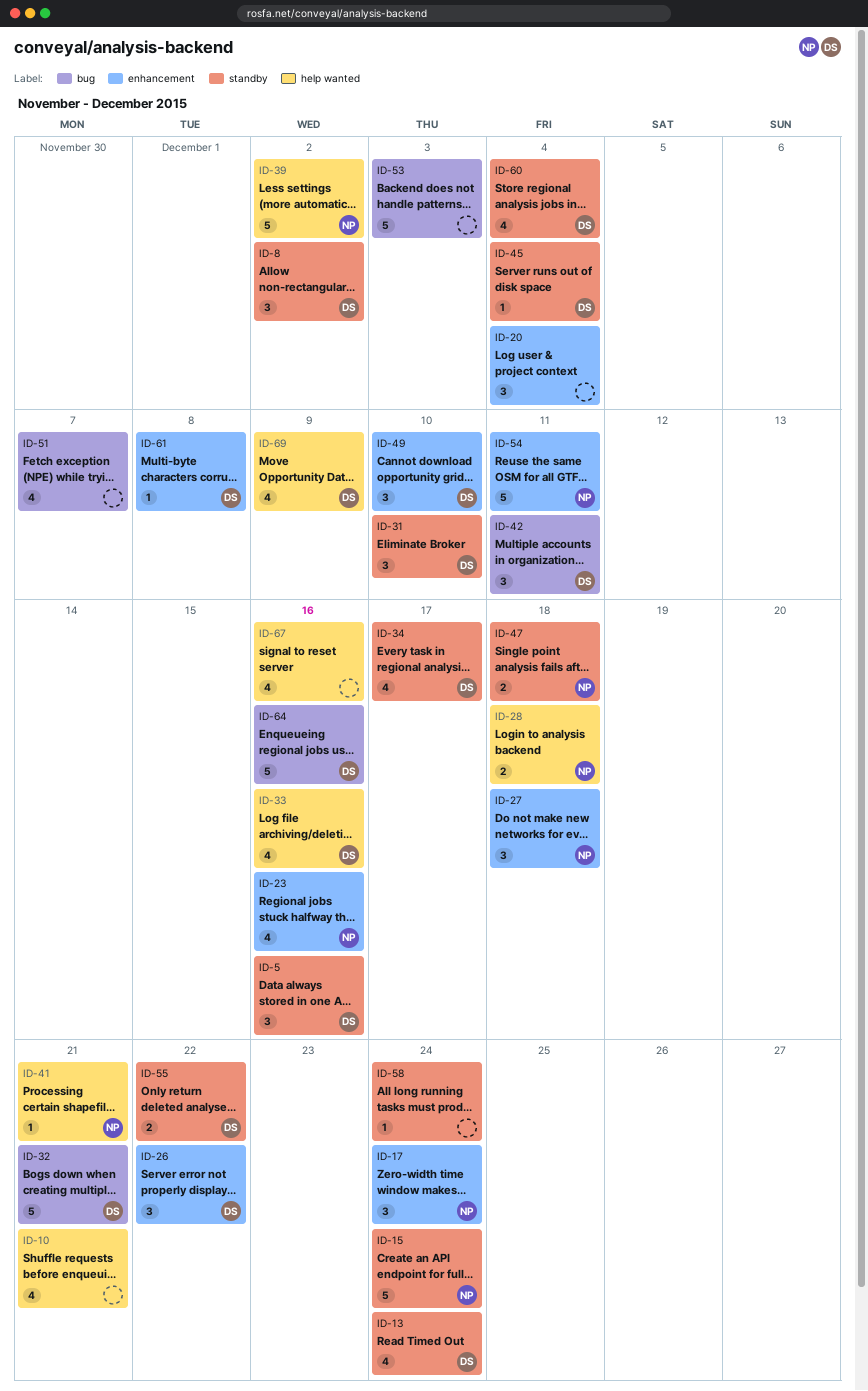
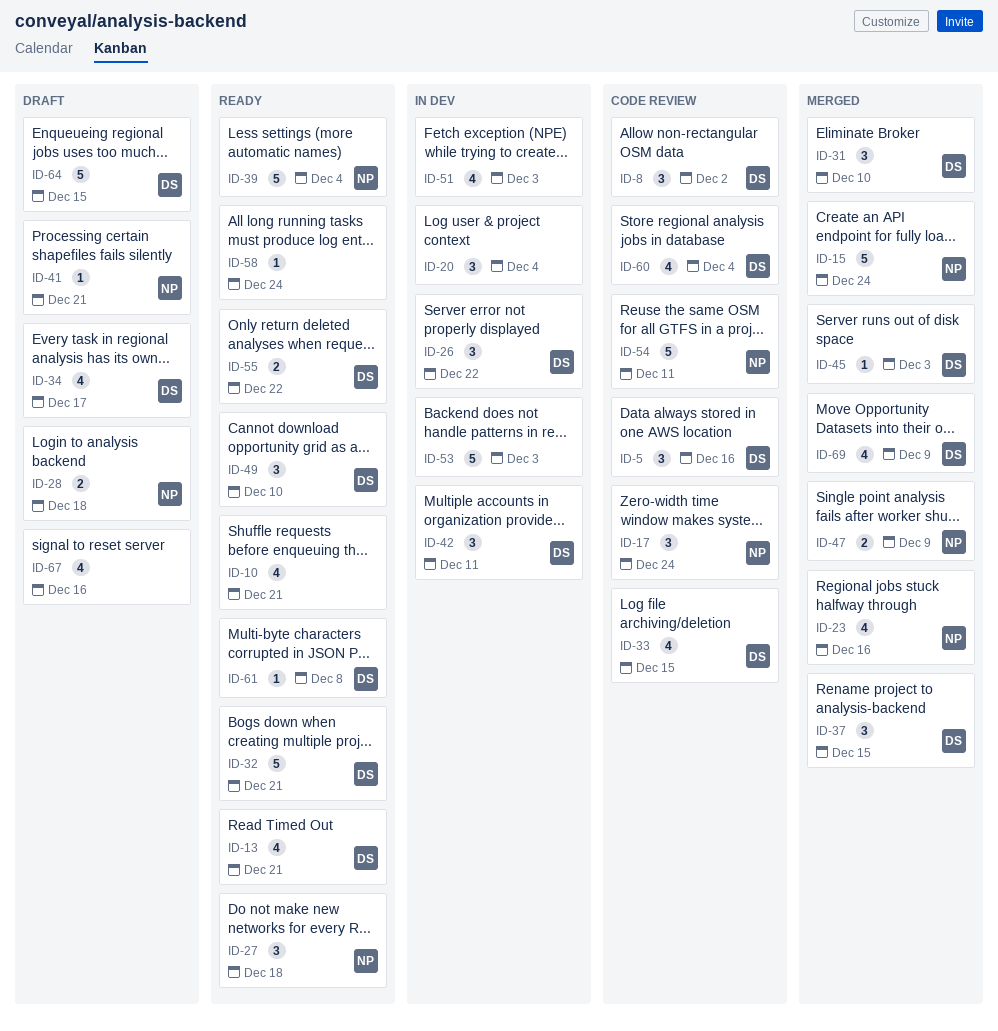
ID-13, due: Dec 24 -> Dec 21
ID-33, due: Dec 16 -> Dec 15
ID-37: none -> present
ID-39, due: Dec 2 -> Dec 4
ID-45, due: Dec 4 -> Dec 3
ID-47, due: Dec 18 -> Dec 9
ID-51, due: Dec 7 -> Dec 3
ID-64, due: Dec 16 -> Dec 15

